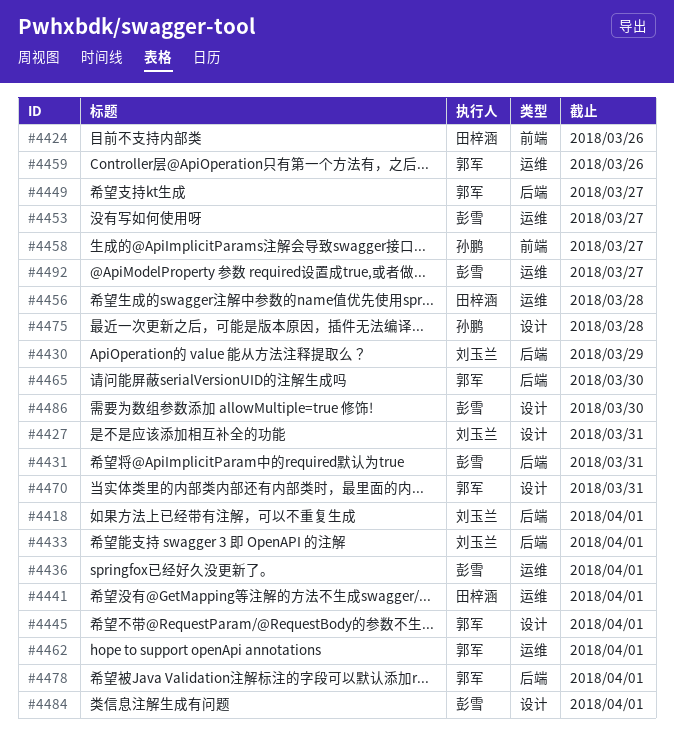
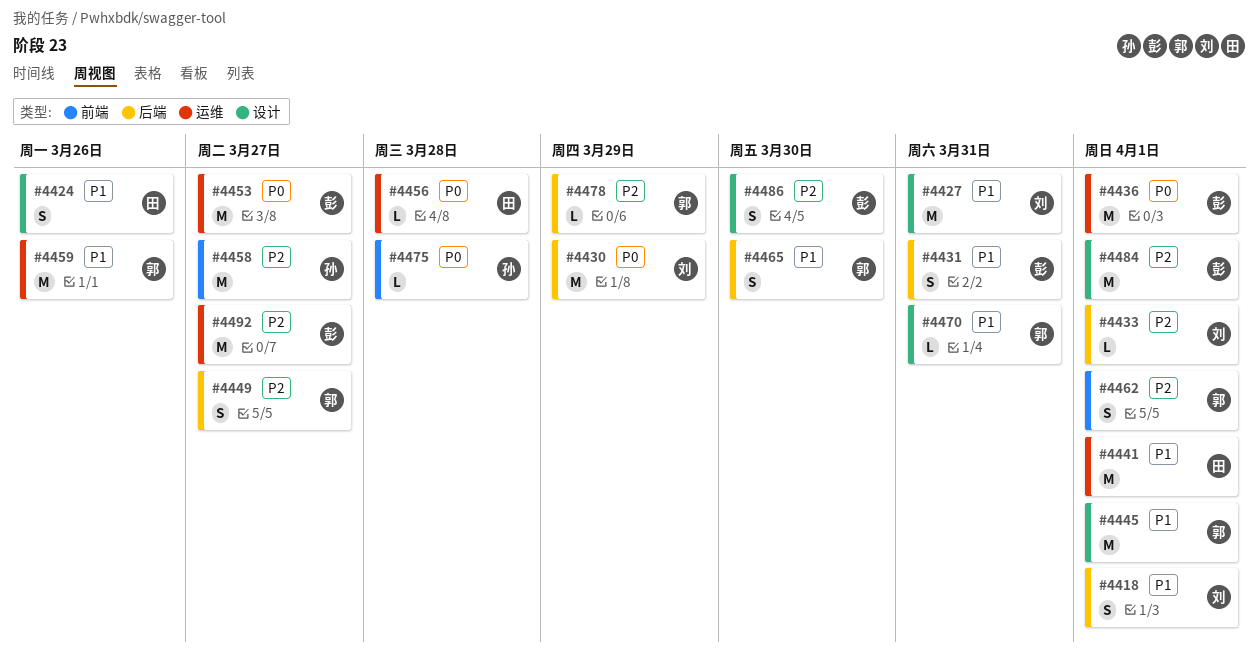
#4424, label: 前端 -> 设计
#4462, label: 运维 -> 前端
#4475, label: 设计 -> 前端
#4478, due: Apr 1 -> Mar 29

